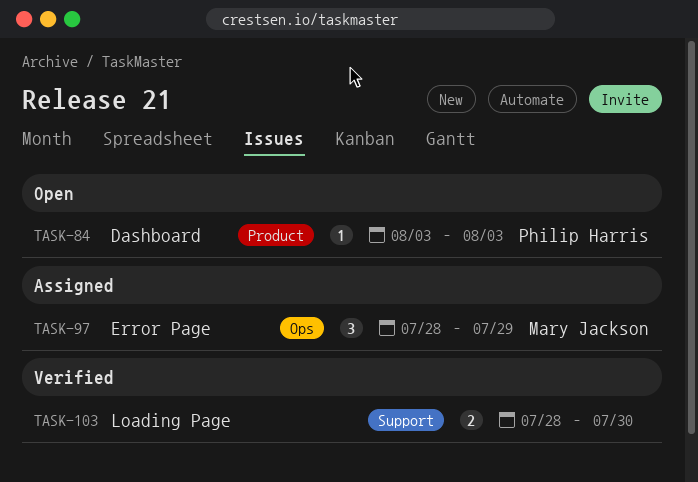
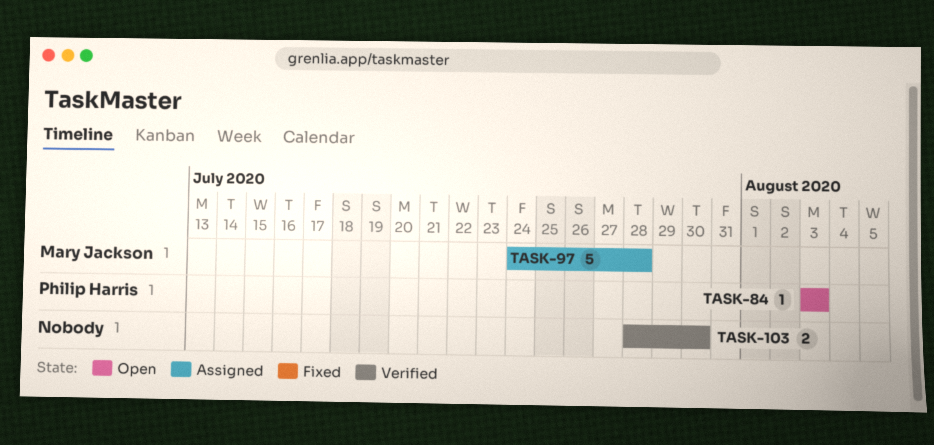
TASK-97, estimate: 3 -> 5
TASK-97, start: Jul 28 -> Jul 24
TASK-97, due: Jul 29 -> Jul 28

